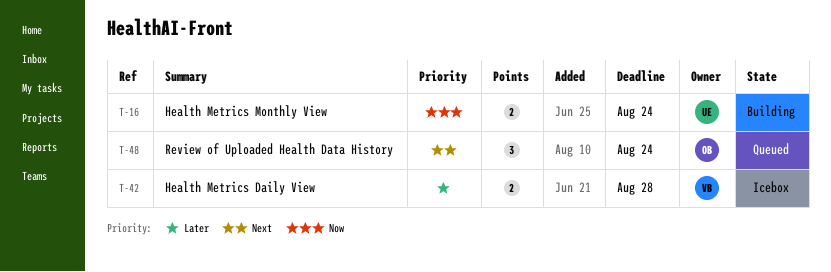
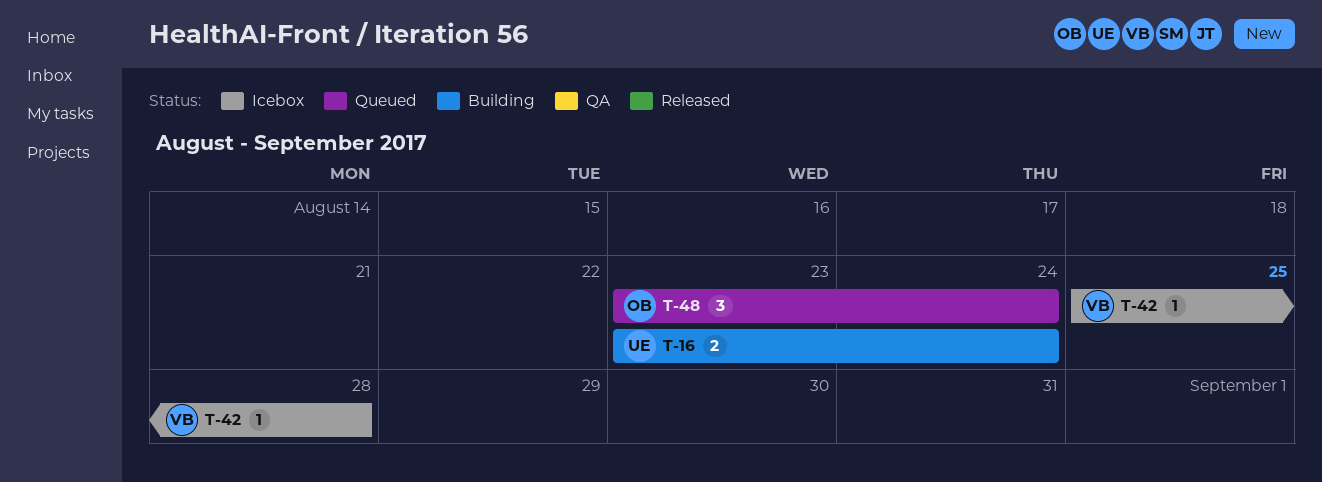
T-42, estimate: 2 -> 1

